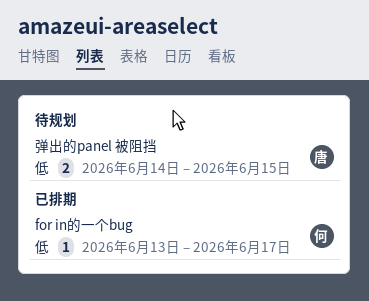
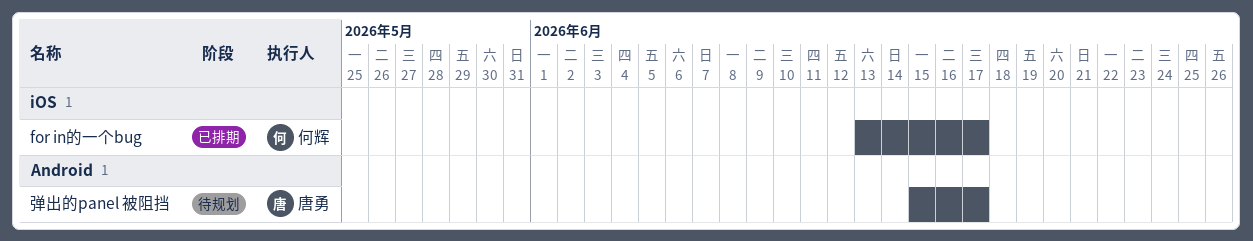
弹出的panel 被阻挡, start: Jun 14 -> Jun 15
弹出的panel 被阻挡, due: Jun 15 -> Jun 17

